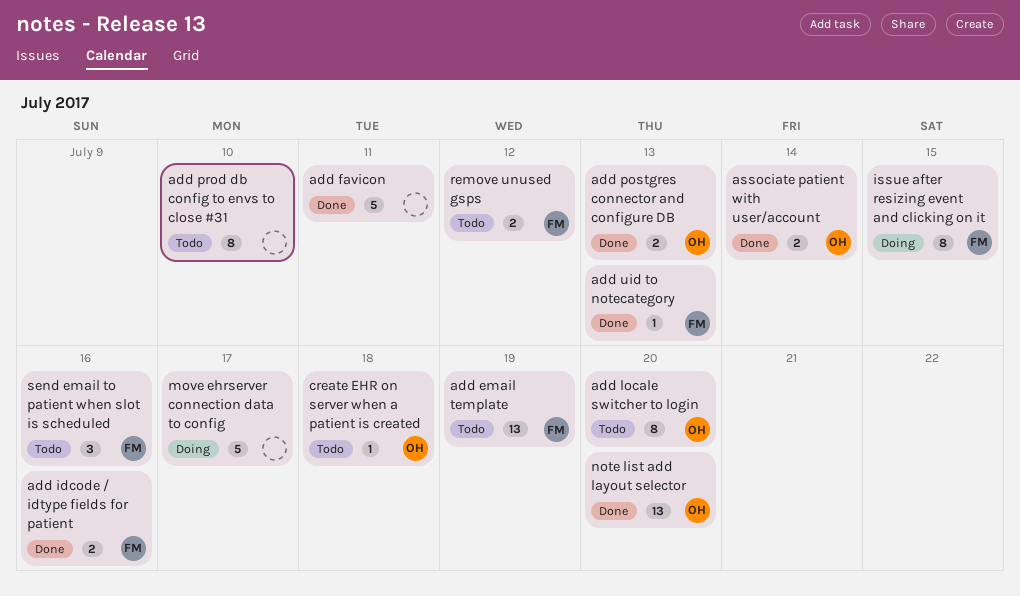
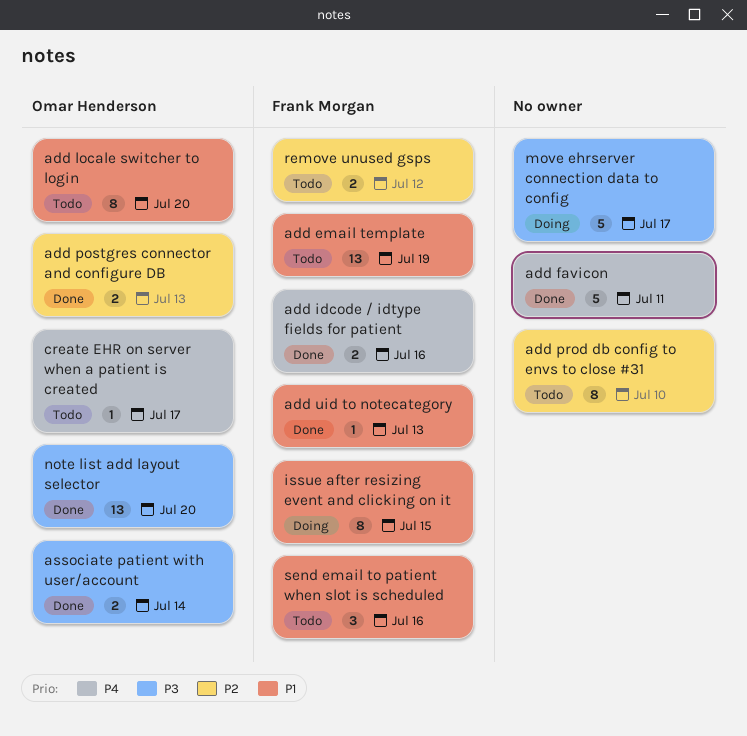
create EHR on server when a patient is created, due: Jul 18 -> Jul 17

